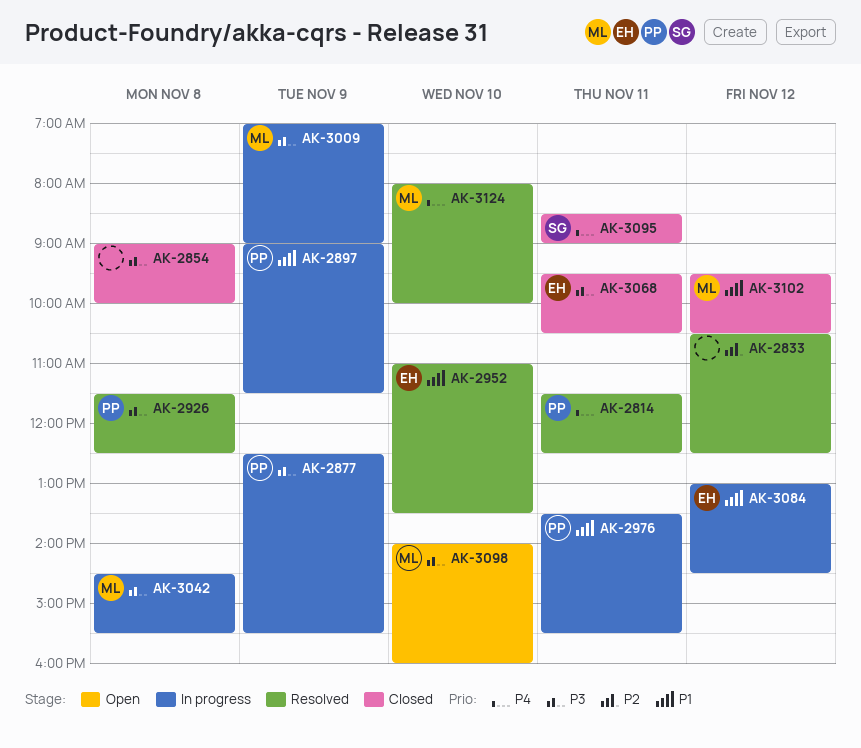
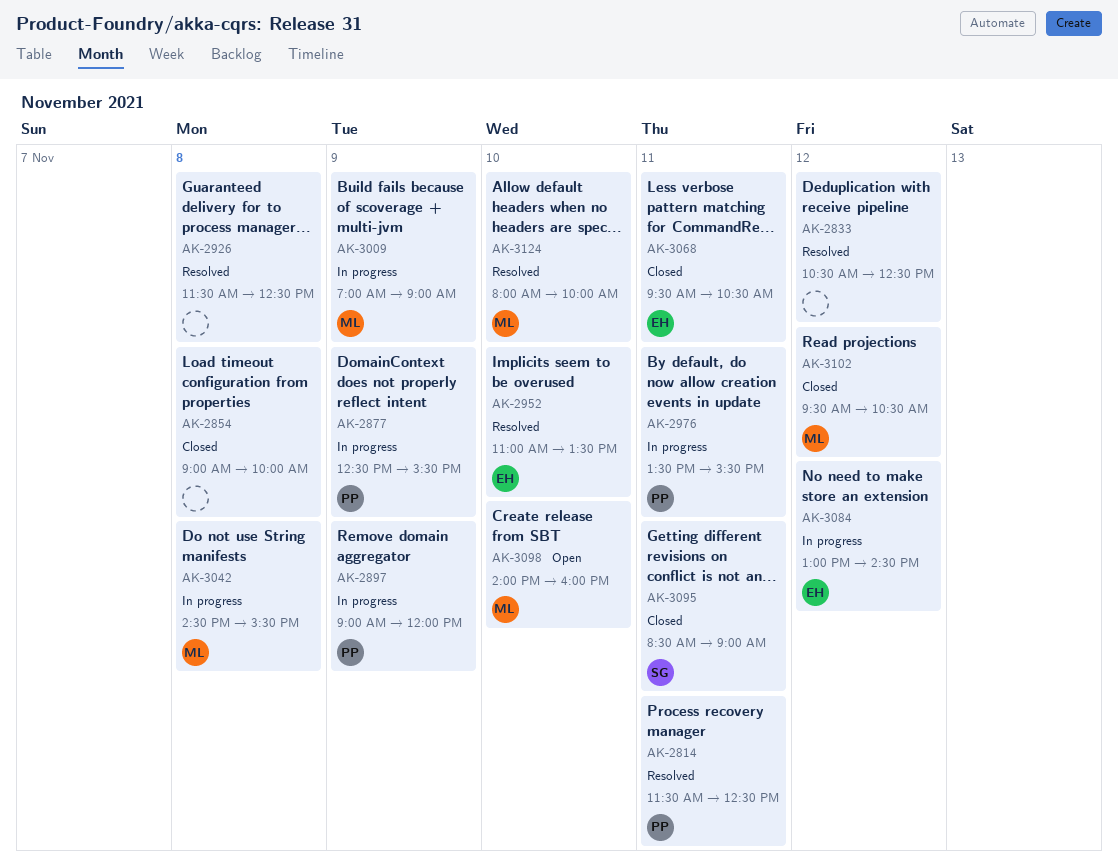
AK-2897, ends: 11:30 -> 12:00
AK-2926, owner: PP -> none

